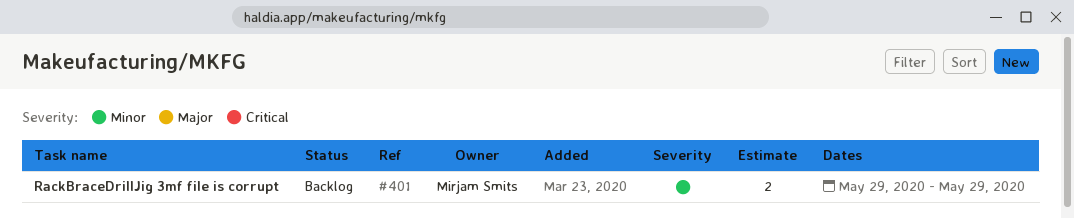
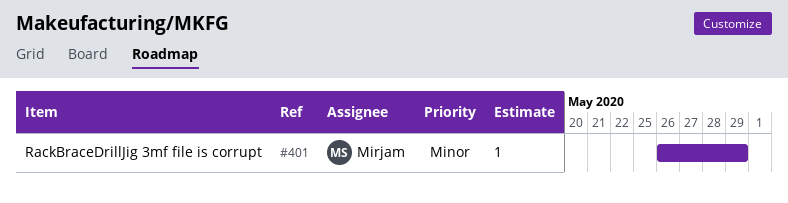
#401, estimate: 2 -> 1
#401, start: May 29 -> May 26

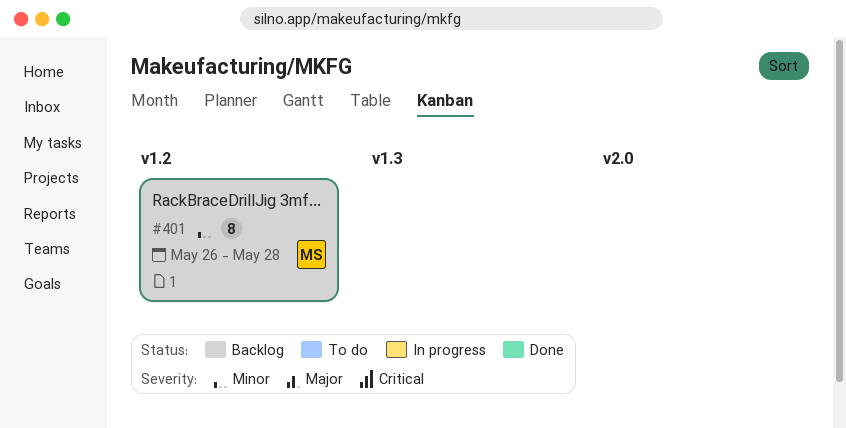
#401, estimate: 1 -> 8
#401, due: May 29 -> May 28

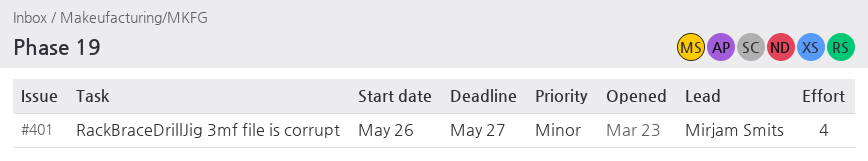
#401, estimate: 8 -> 4
#401, due: May 28 -> May 27

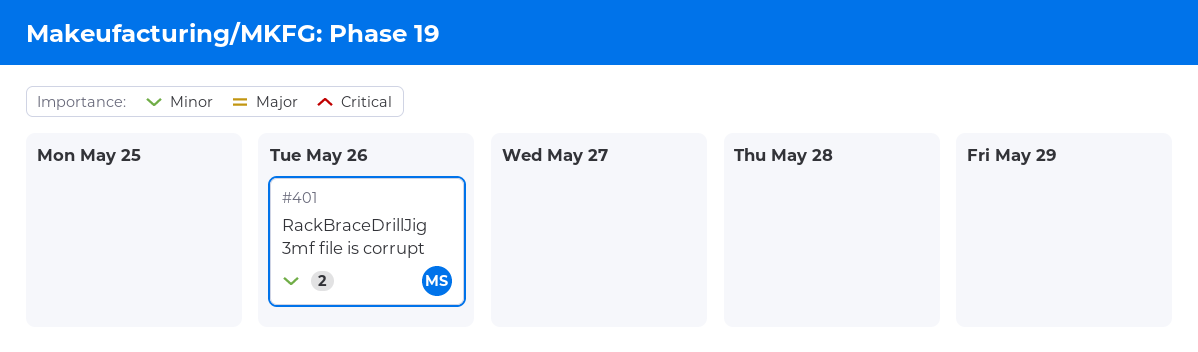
#401, estimate: 4 -> 2
#401, due: May 27 -> May 26

